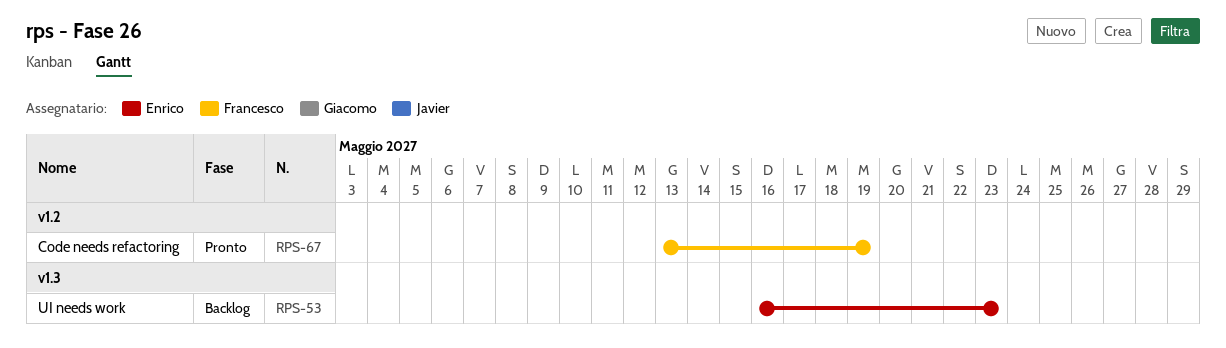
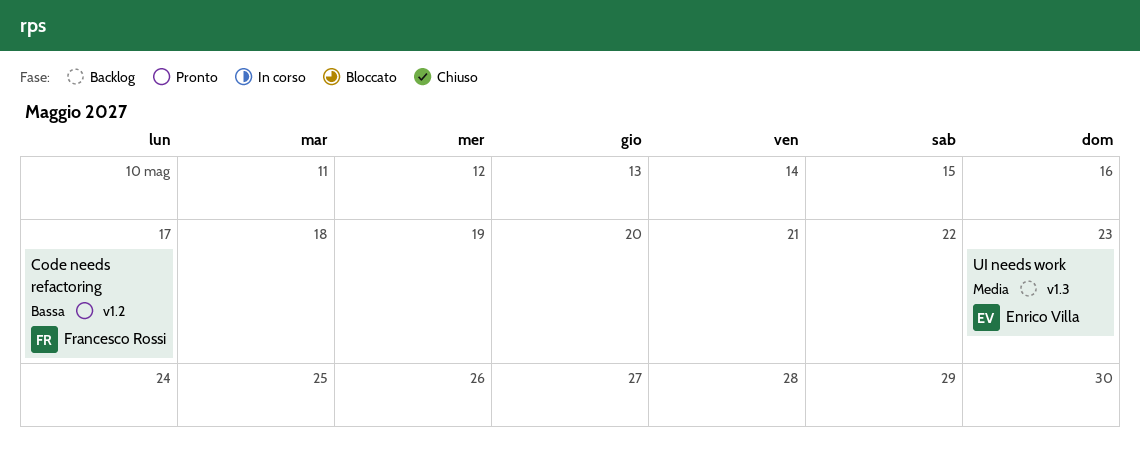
Code needs refactoring, due: May 19 -> May 17

